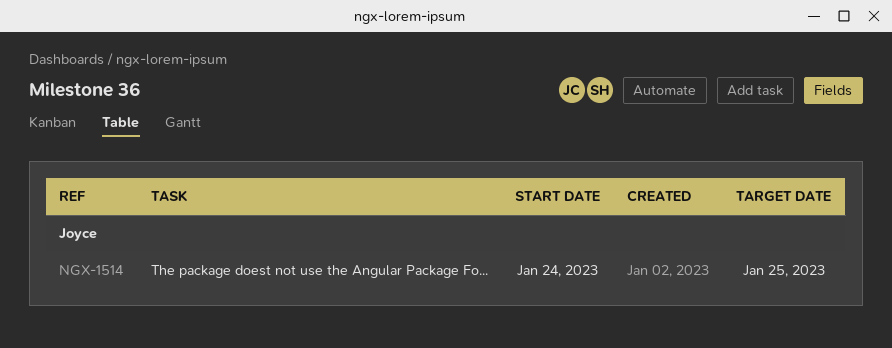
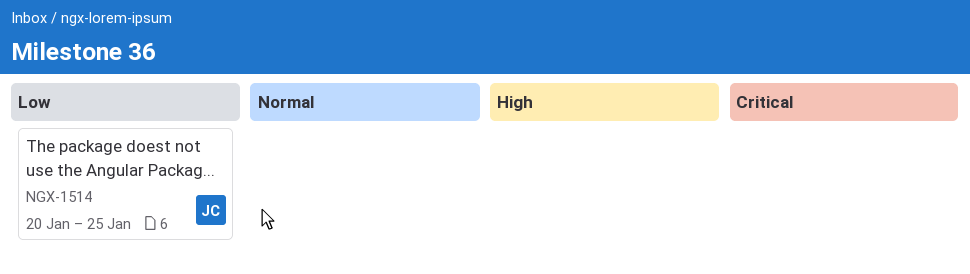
NGX-1514, start: Jan 24 -> Jan 20

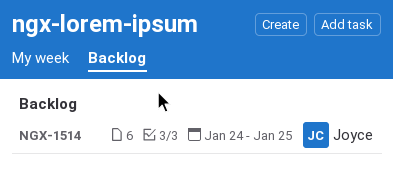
NGX-1514, start: Jan 20 -> Jan 24

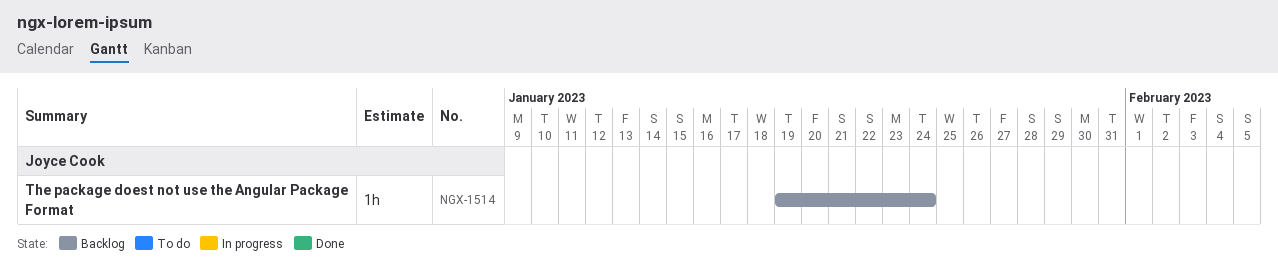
NGX-1514, start: Jan 24 -> Jan 19
NGX-1514, due: Jan 25 -> Jan 24

